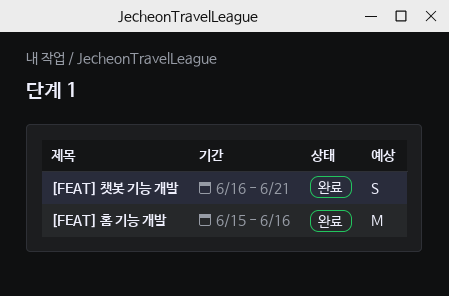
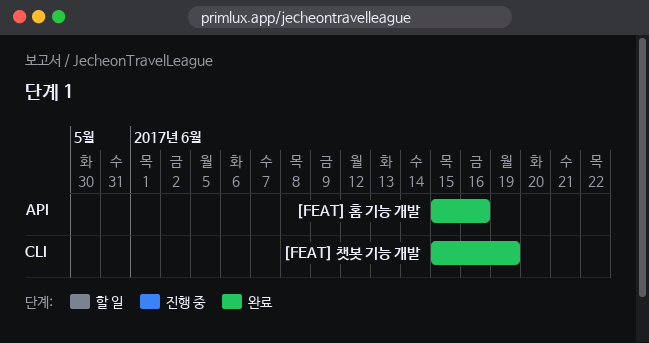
[FEAT] 챗봇 기능 개발, start: Jun 16 -> Jun 15
[FEAT] 챗봇 기능 개발, due: Jun 21 -> Jun 19

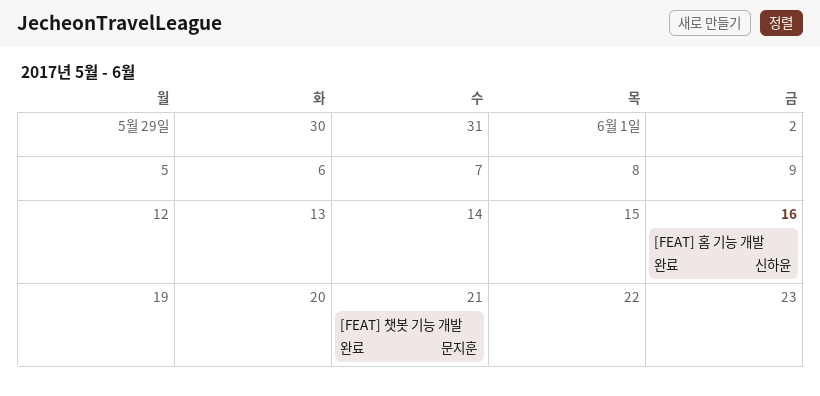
[FEAT] 챗봇 기능 개발, due: Jun 19 -> Jun 21

